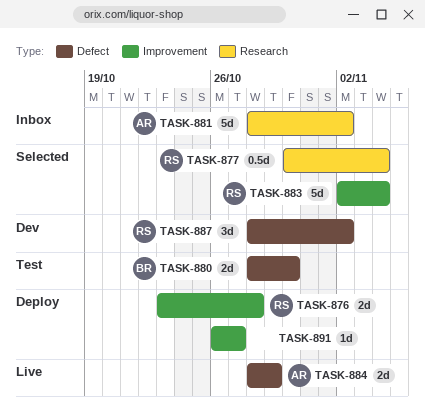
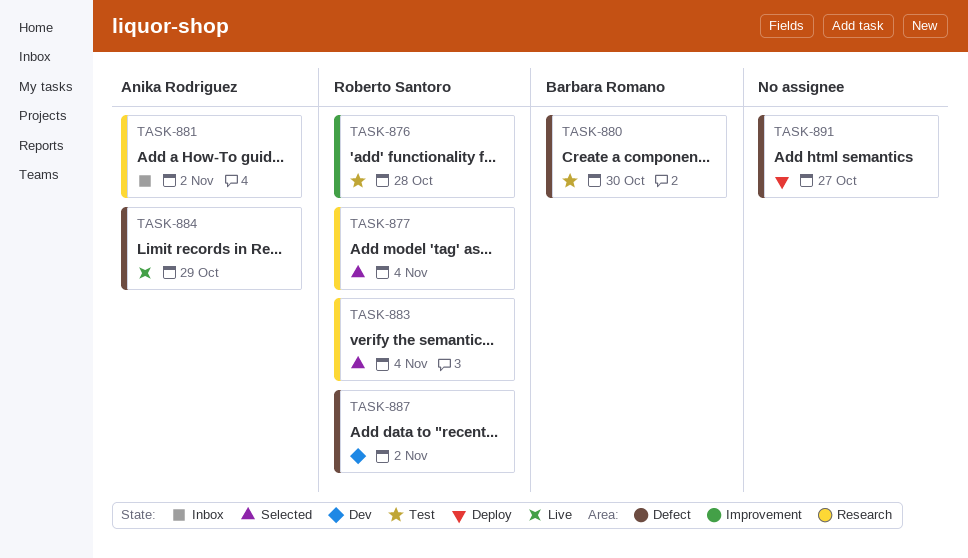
TASK-876, status: Deploy -> Test
TASK-883, label: Improvement -> Research
TASK-891, label: Improvement -> Defect

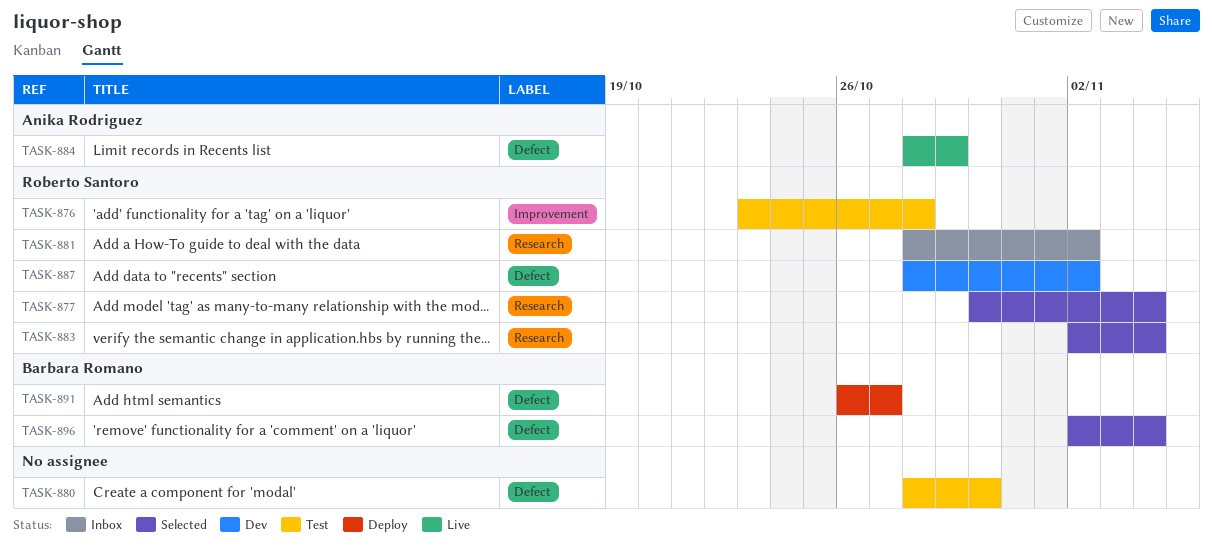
TASK-880, owner: Barbara Romano -> none
TASK-881, owner: Anika Rodriguez -> Roberto Santoro
TASK-891, owner: none -> Barbara Romano
TASK-896: none -> present

